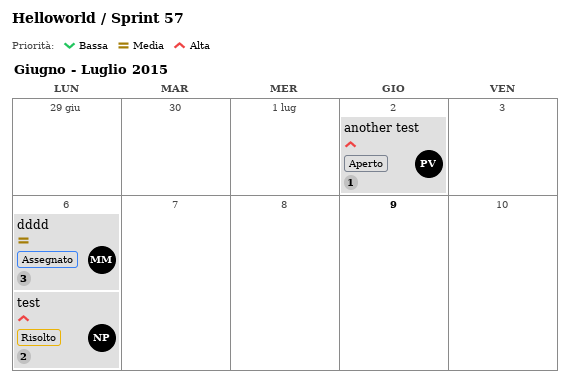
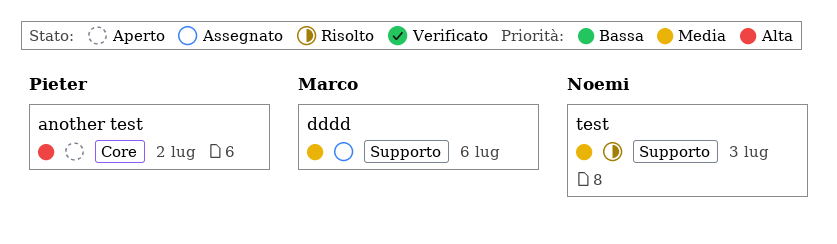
test, priority: Alta -> Media
test, due: Jul 6 -> Jul 3

